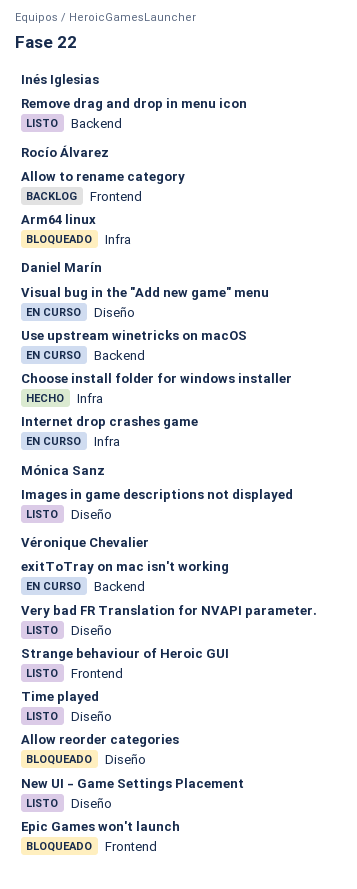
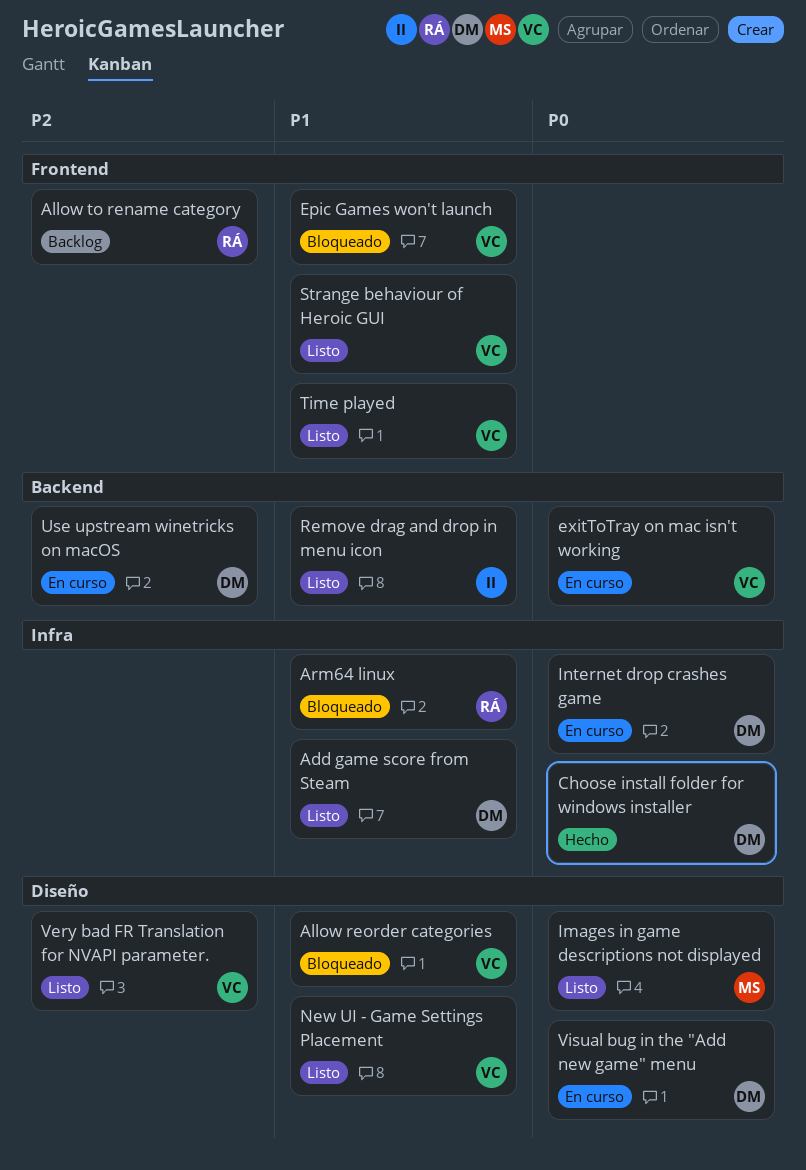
Add game score from Steam: none -> present
Time played, label: Diseño -> Frontend

